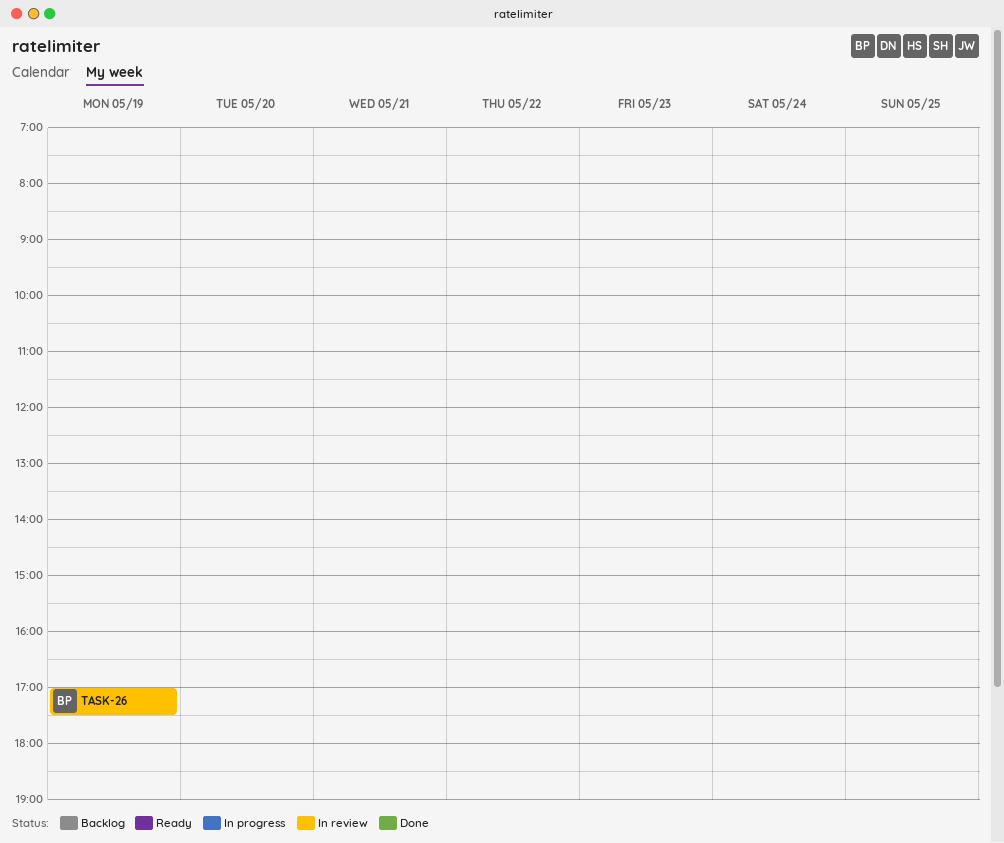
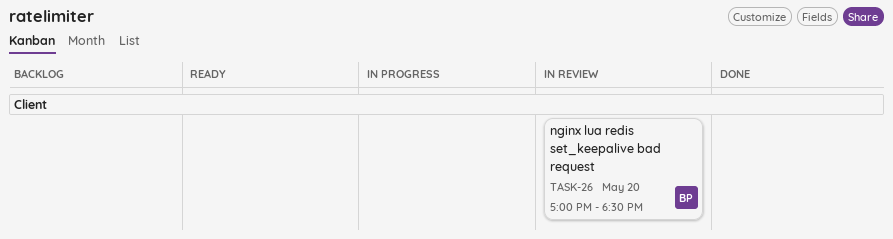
TASK-26, day: May 19 -> May 20
TASK-26, ends: 17:30 -> 18:30

